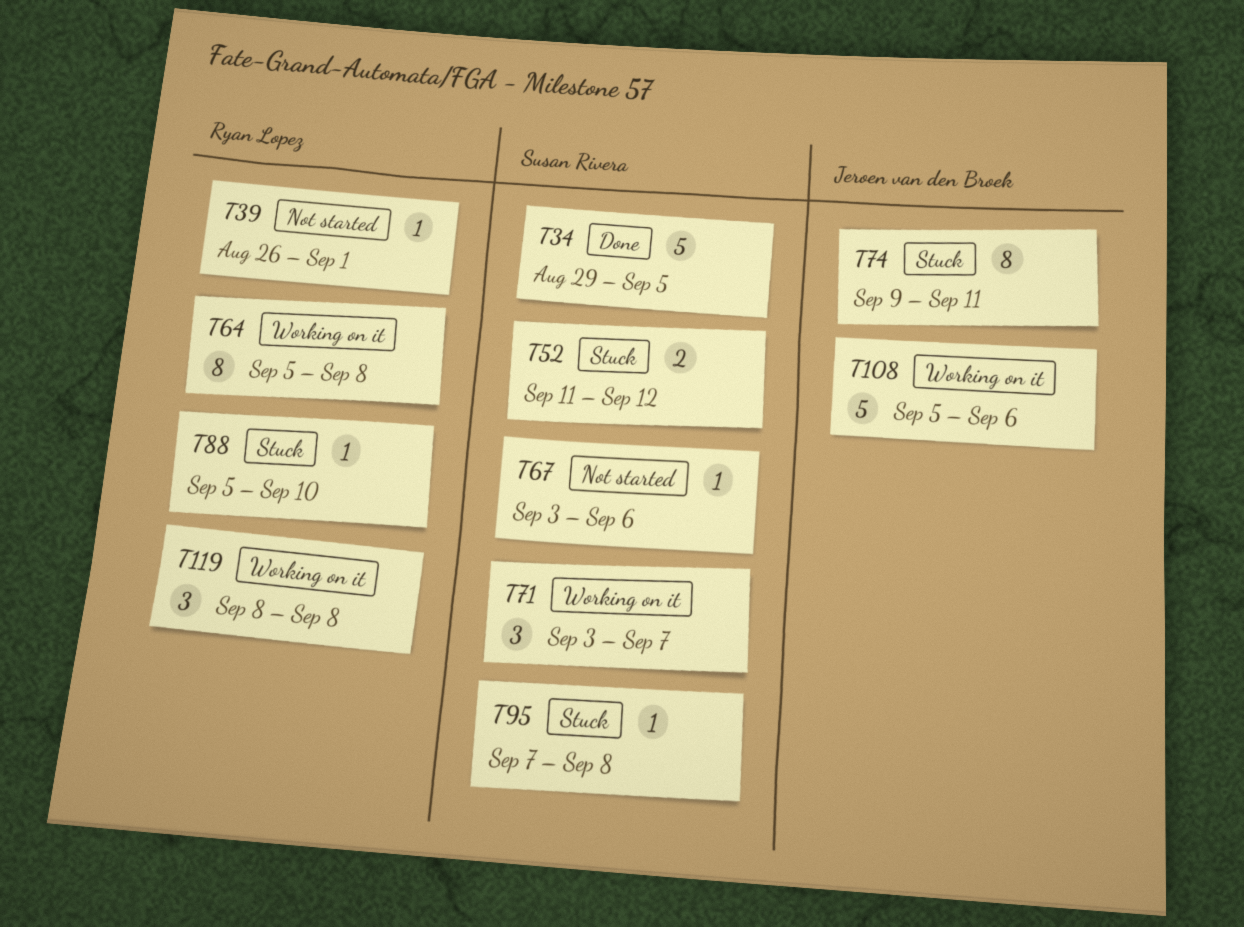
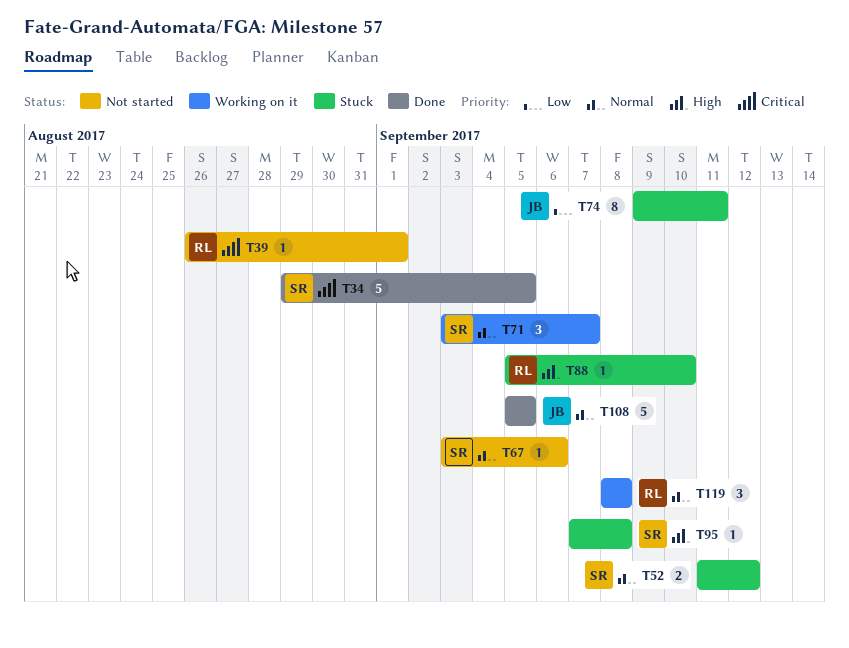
T64: present -> none
T108, status: Working on it -> Done
T108, due: Sep 6 -> Sep 5

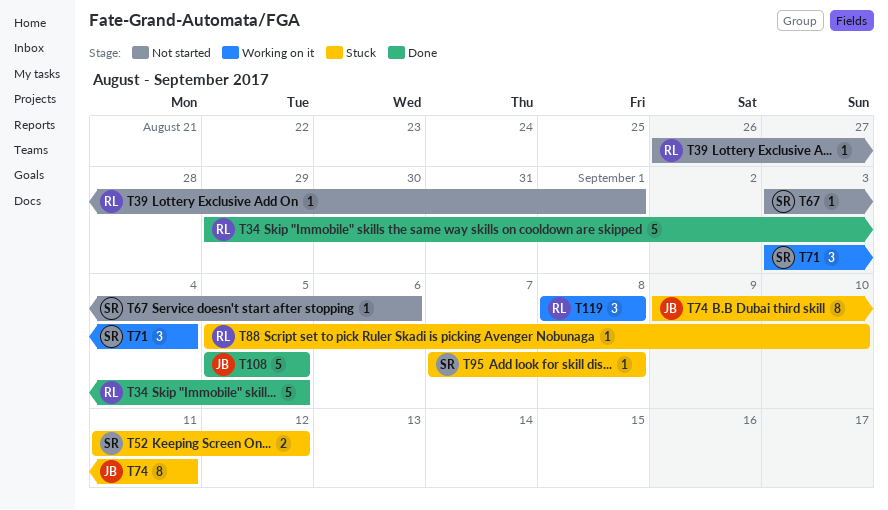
T34, owner: SR -> RL
T71, due: Sep 7 -> Sep 4

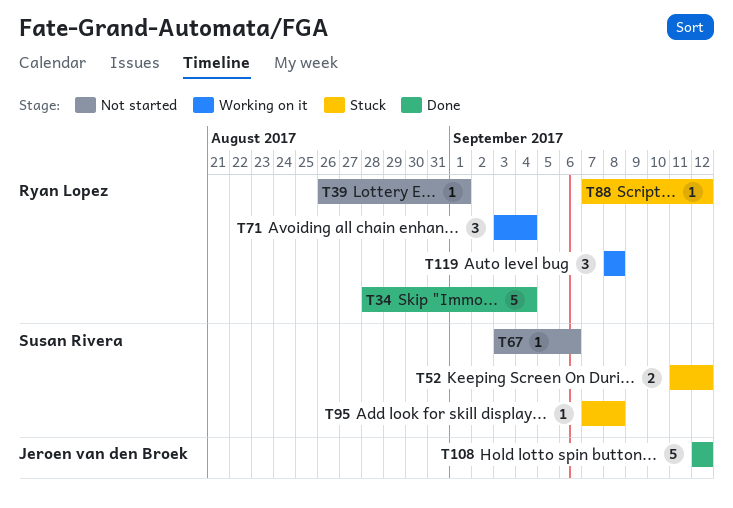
T34, start: Aug 29 -> Aug 28
T34, due: Sep 5 -> Sep 4
T71, owner: Susan Rivera -> Ryan Lopez
T74: present -> none
T88, start: Sep 5 -> Sep 7
T88, due: Sep 10 -> Sep 12
T108, start: Sep 5 -> Sep 12
T108, due: Sep 5 -> Sep 12

